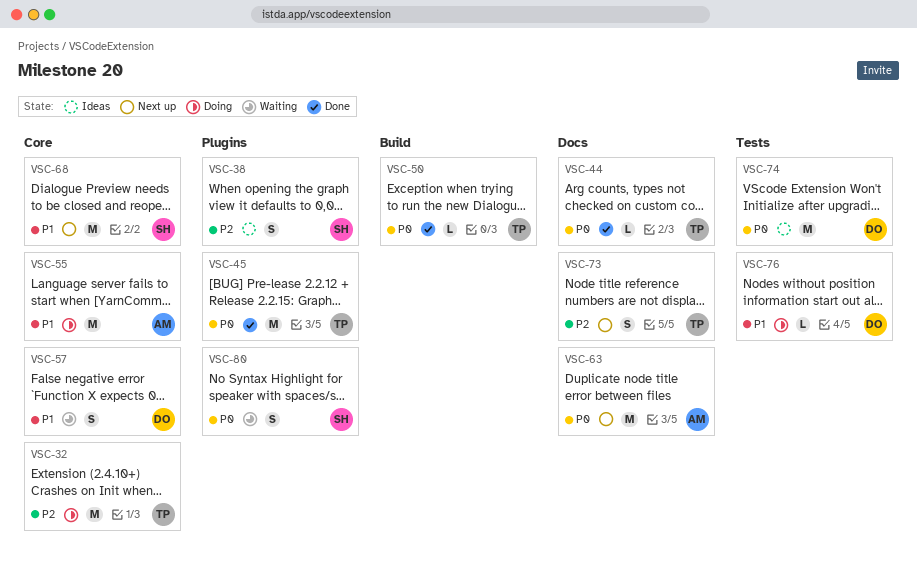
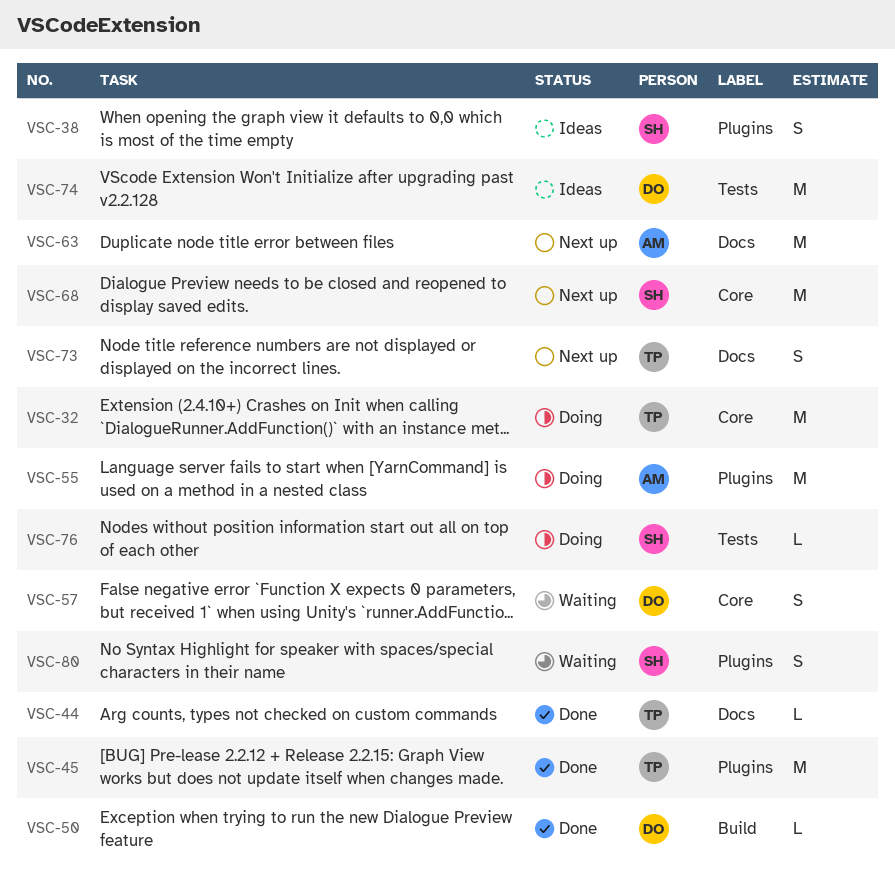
VSC-50, owner: TP -> DO
VSC-55, label: Core -> Plugins
VSC-76, owner: DO -> SH

